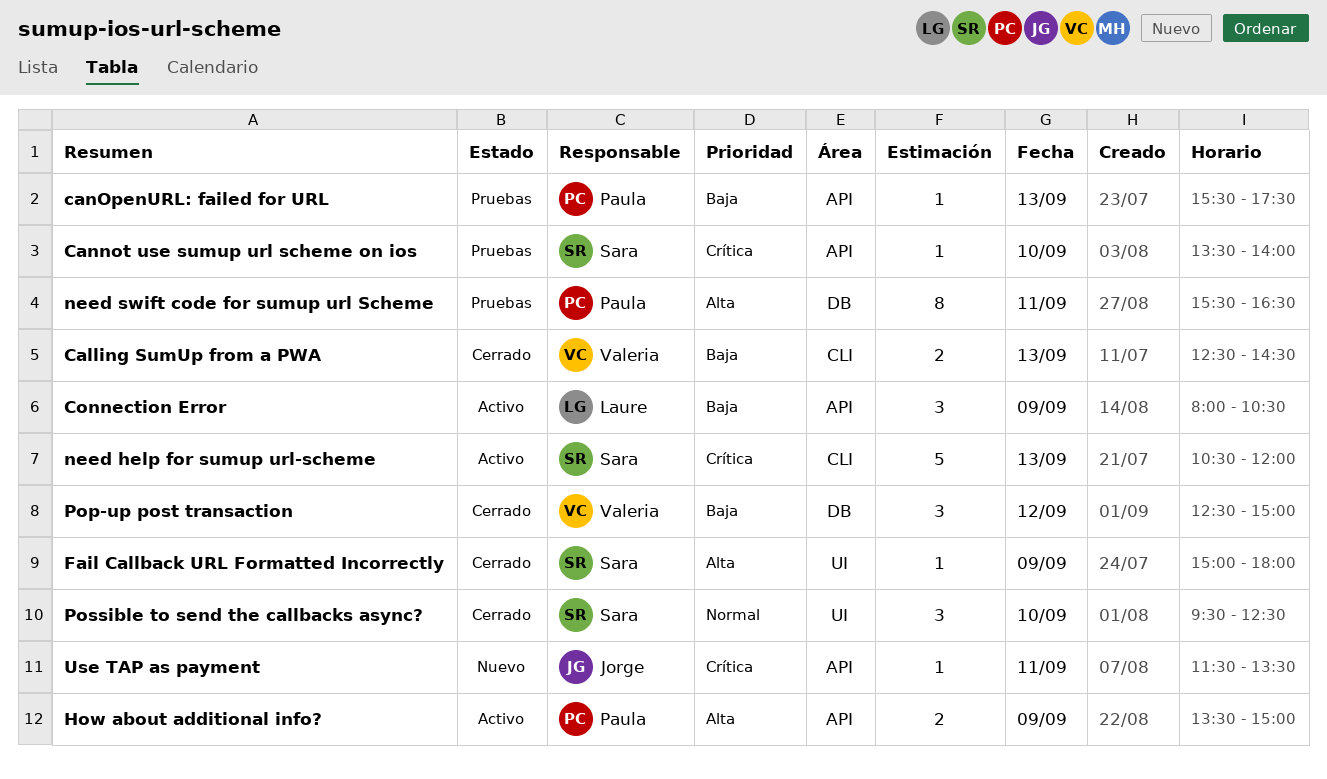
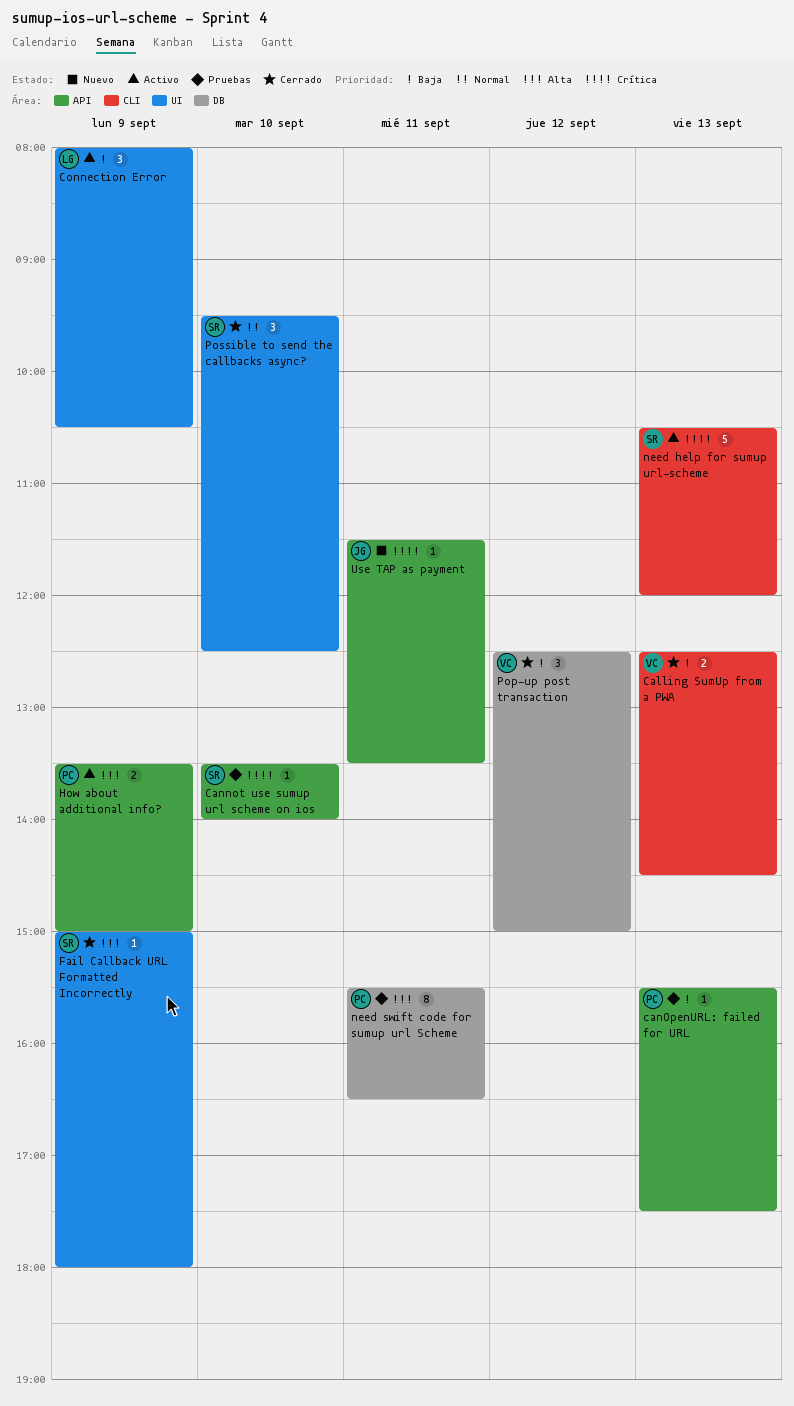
Connection Error, label: API -> UI

